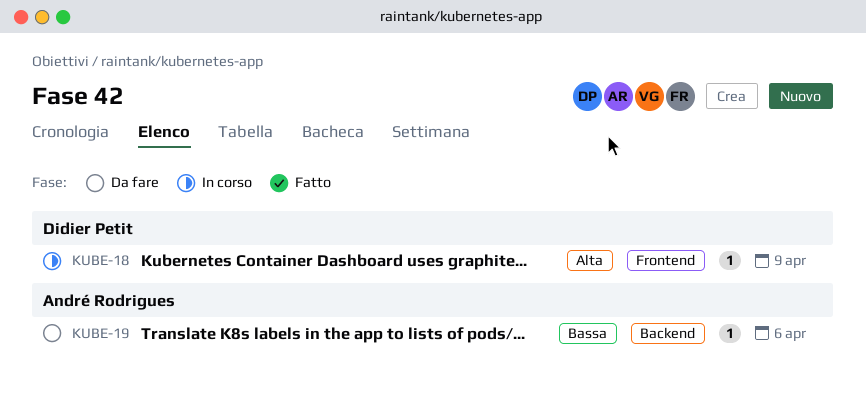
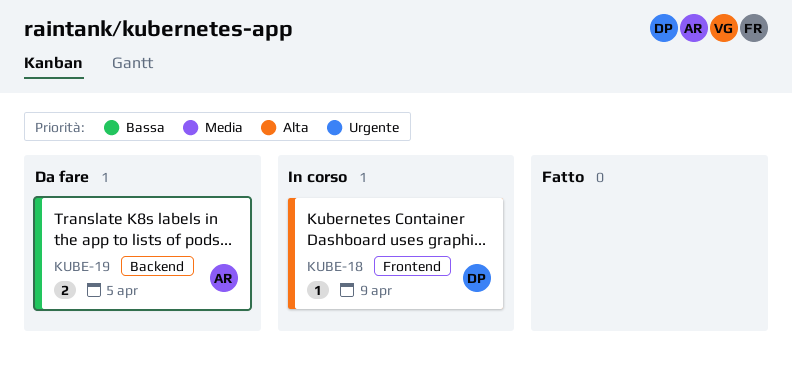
KUBE-19, estimate: 1 -> 2
KUBE-19, due: Apr 6 -> Apr 5

